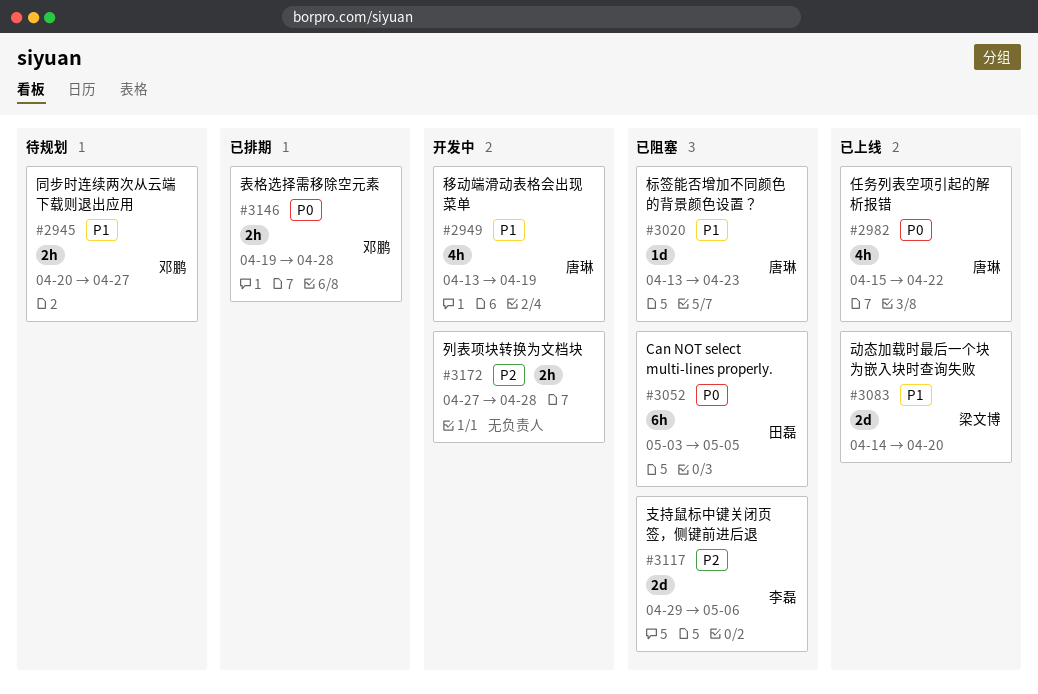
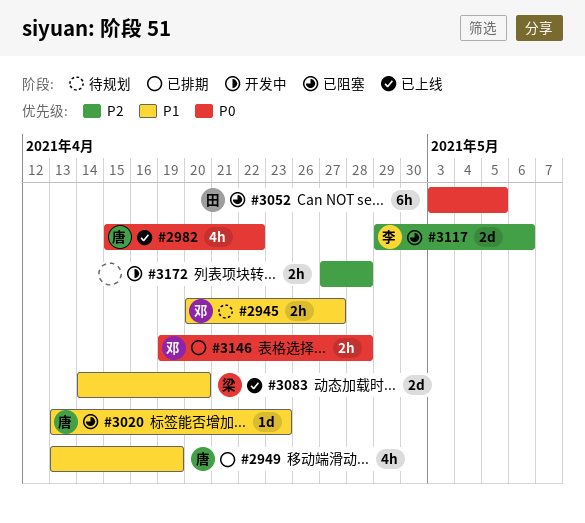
#2949, status: 开发中 -> 已排期

